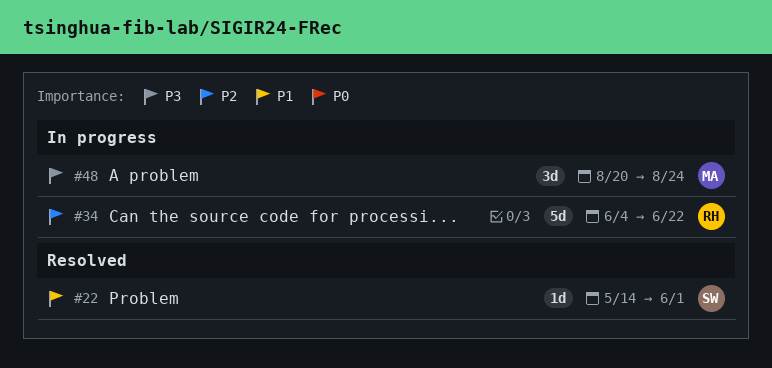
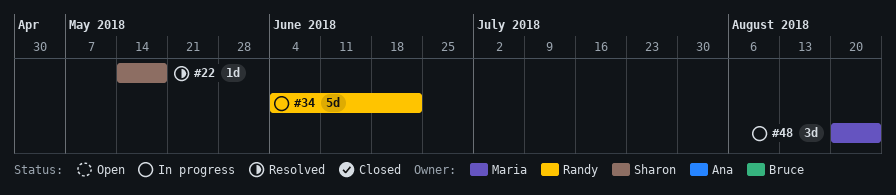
#22, due: Jun 1 -> May 18

